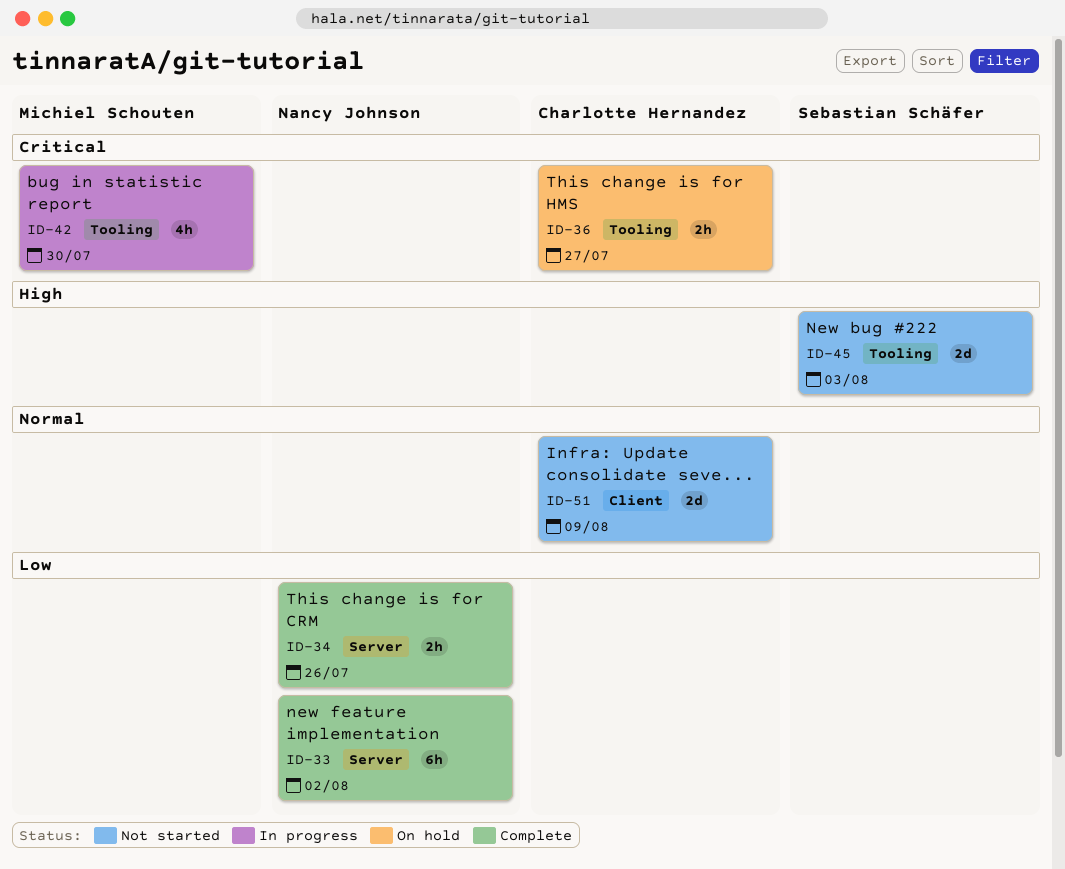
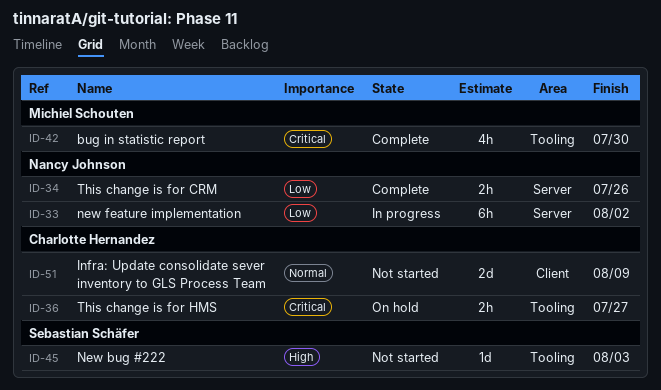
ID-33, status: Complete -> In progress
ID-42, status: In progress -> Complete
ID-45, estimate: 2d -> 1d

